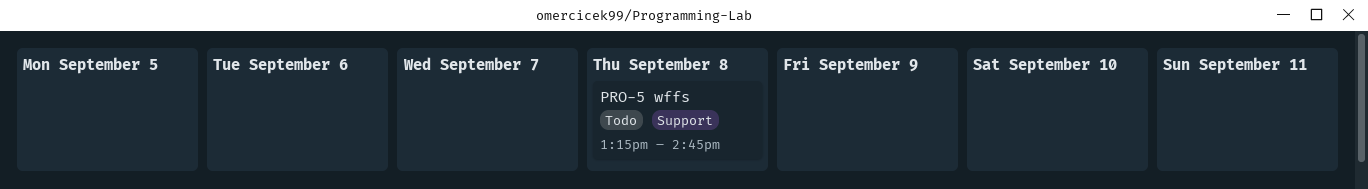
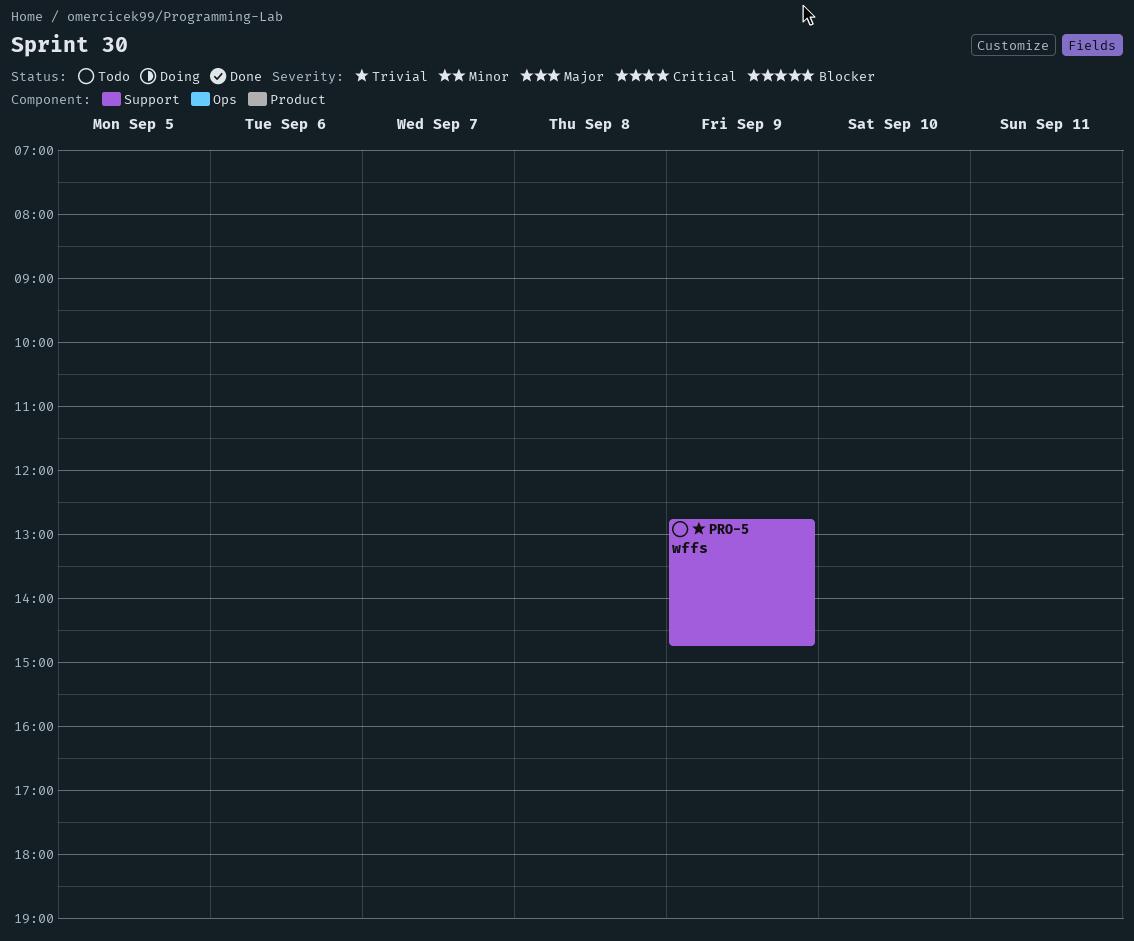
PRO-5, day: Sep 8 -> Sep 9
PRO-5, begins: 13:15 -> 12:45

